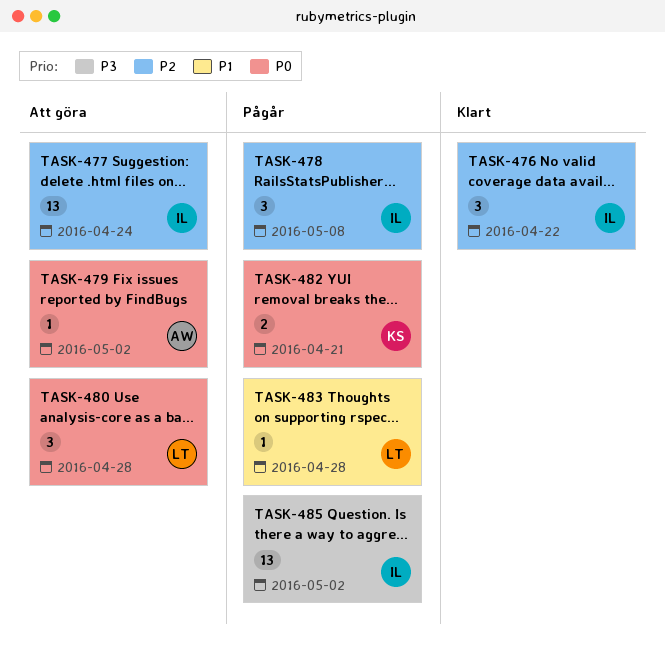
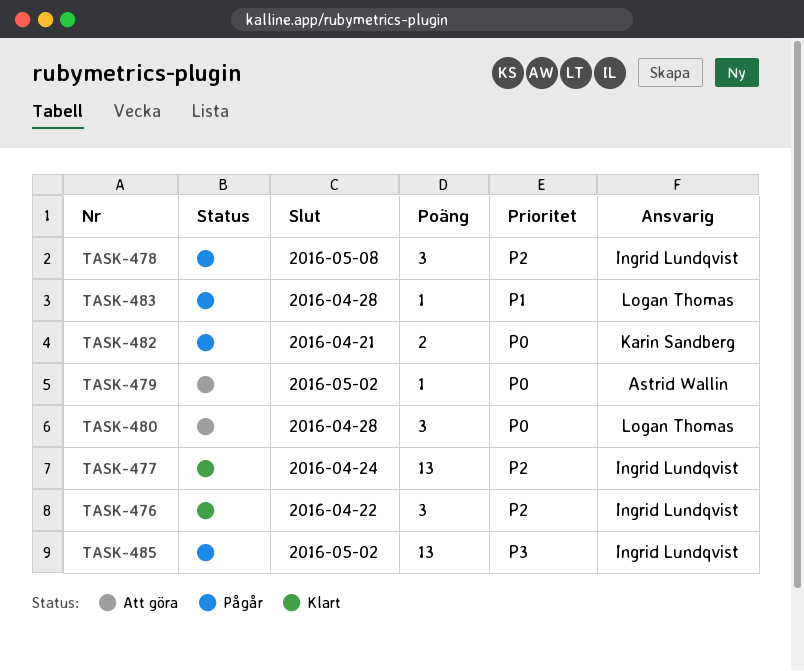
TASK-477, status: Att göra -> Klart

